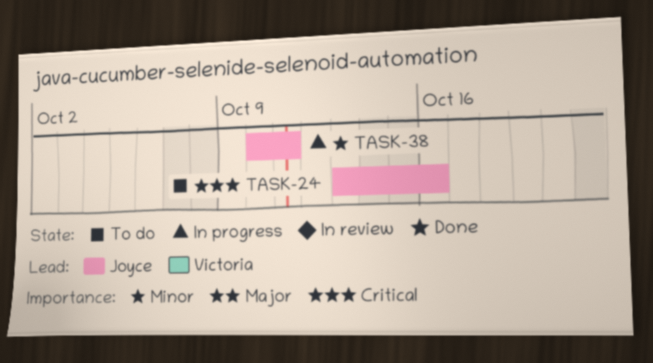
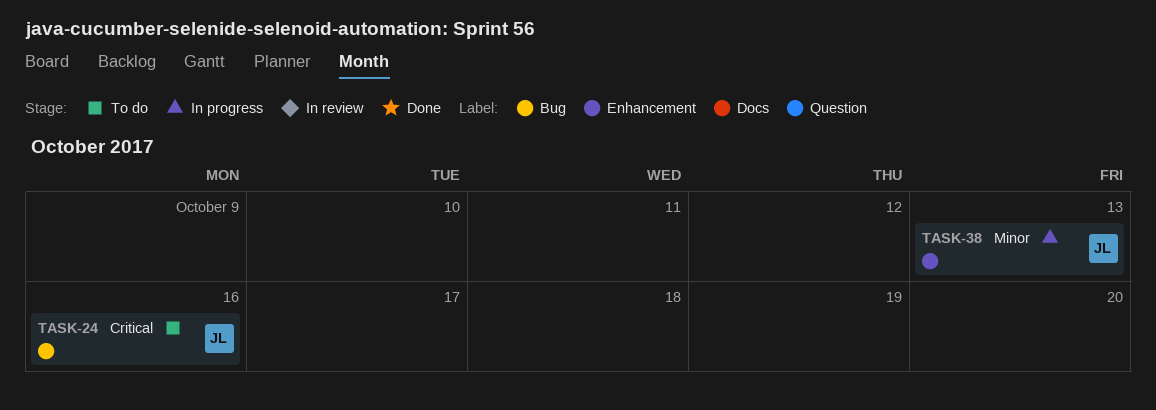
TASK-38, due: Oct 11 -> Oct 13

